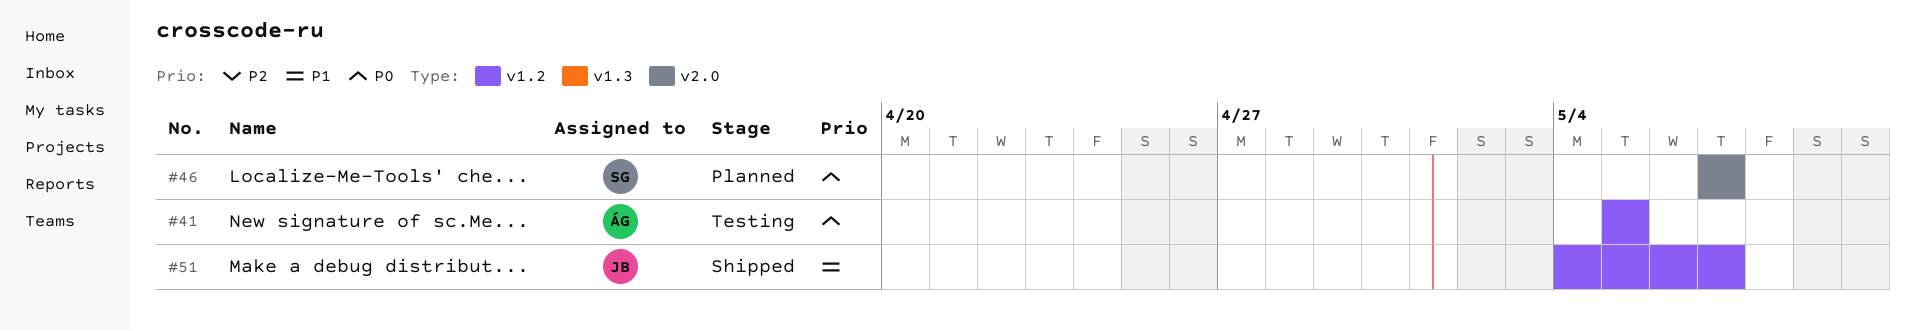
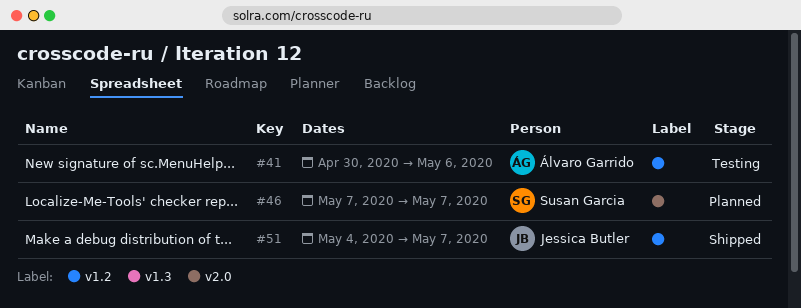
#41, start: May 5 -> Apr 30
#41, due: May 5 -> May 6

